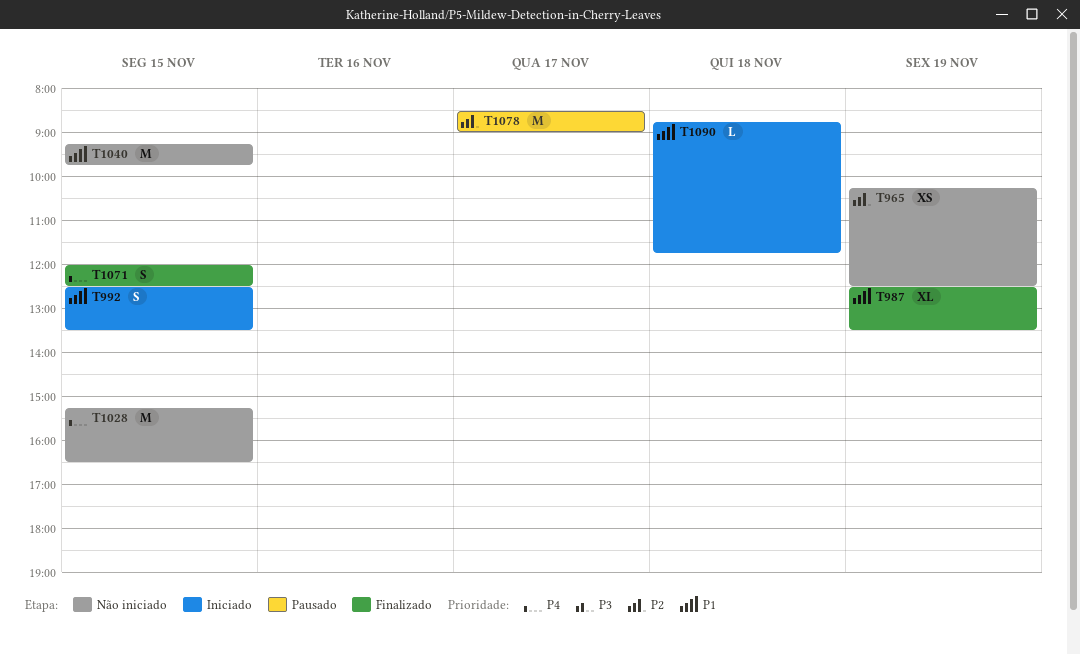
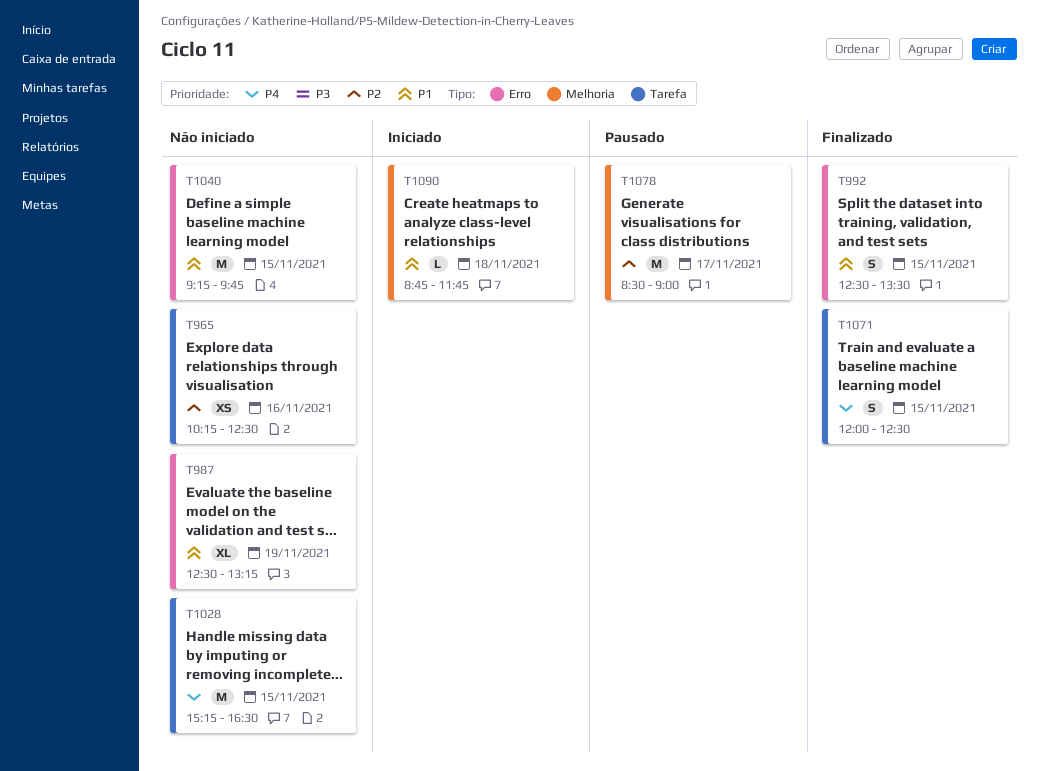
T965, day: Nov 19 -> Nov 16
T987, status: Finalizado -> Não iniciado
T987, ends: 13:30 -> 13:15
T992, status: Iniciado -> Finalizado

